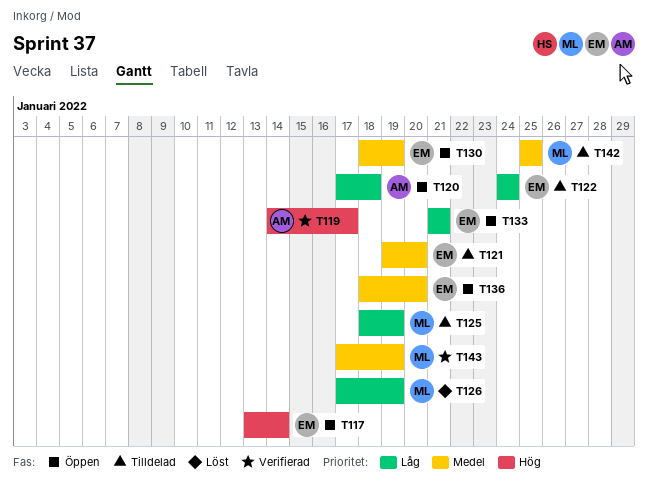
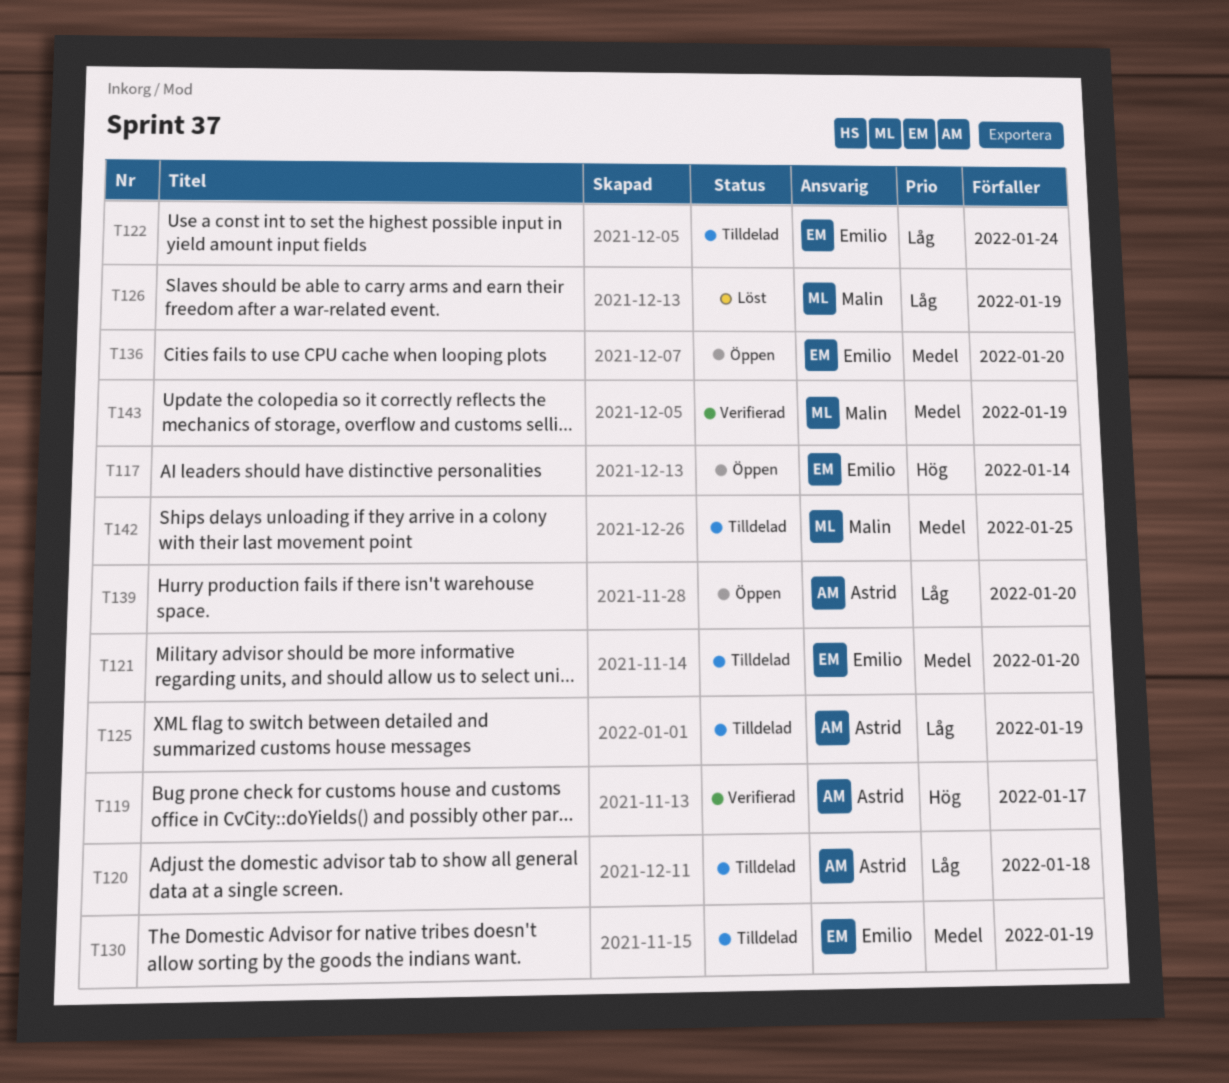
T120, status: Öppen -> Tilldelad
T125, owner: Malin -> Astrid
T130, status: Öppen -> Tilldelad
T133: present -> none
T139: none -> present

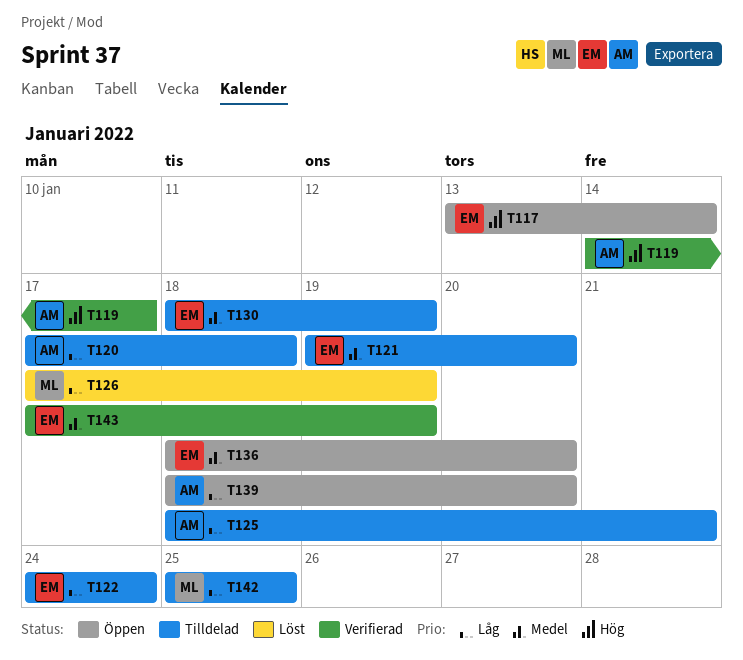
T125, due: Jan 19 -> Jan 21
T142, priority: Medel -> Låg
T143, owner: Malin -> Emilio

